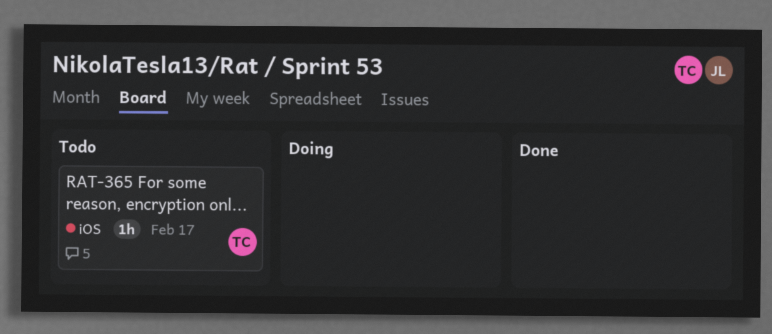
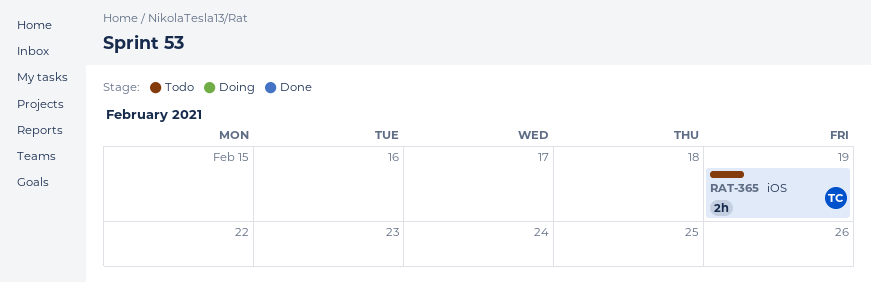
RAT-365, estimate: 1h -> 2h
RAT-365, due: Feb 17 -> Feb 19

